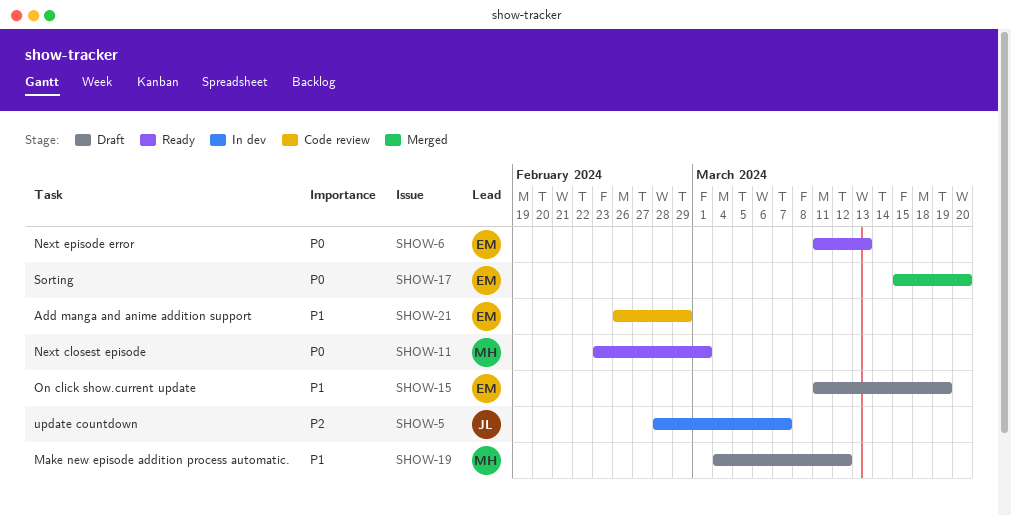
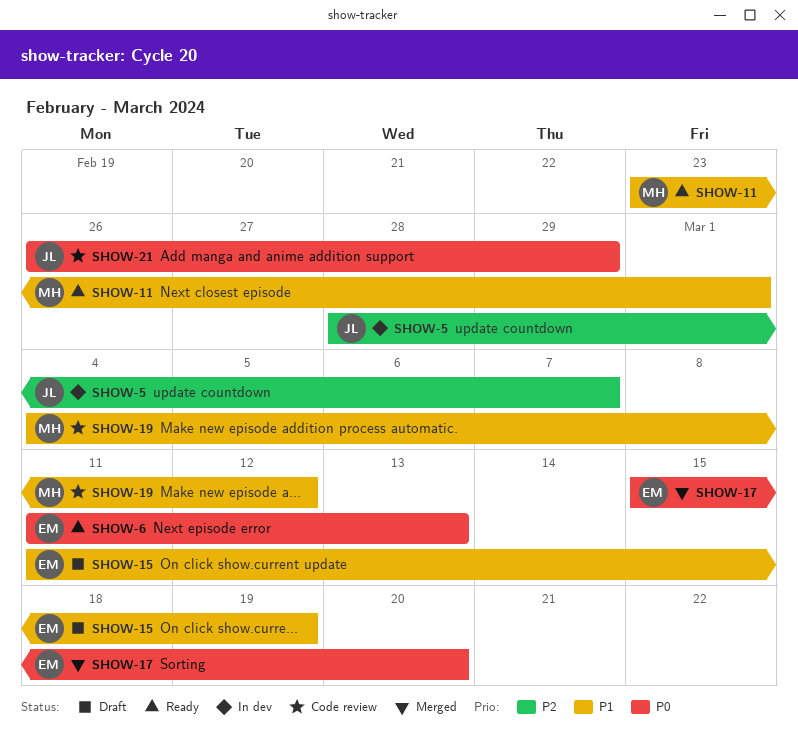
SHOW-11, priority: P0 -> P1
SHOW-19, status: Draft -> Code review
SHOW-21, owner: EM -> JL
SHOW-21, priority: P1 -> P0

